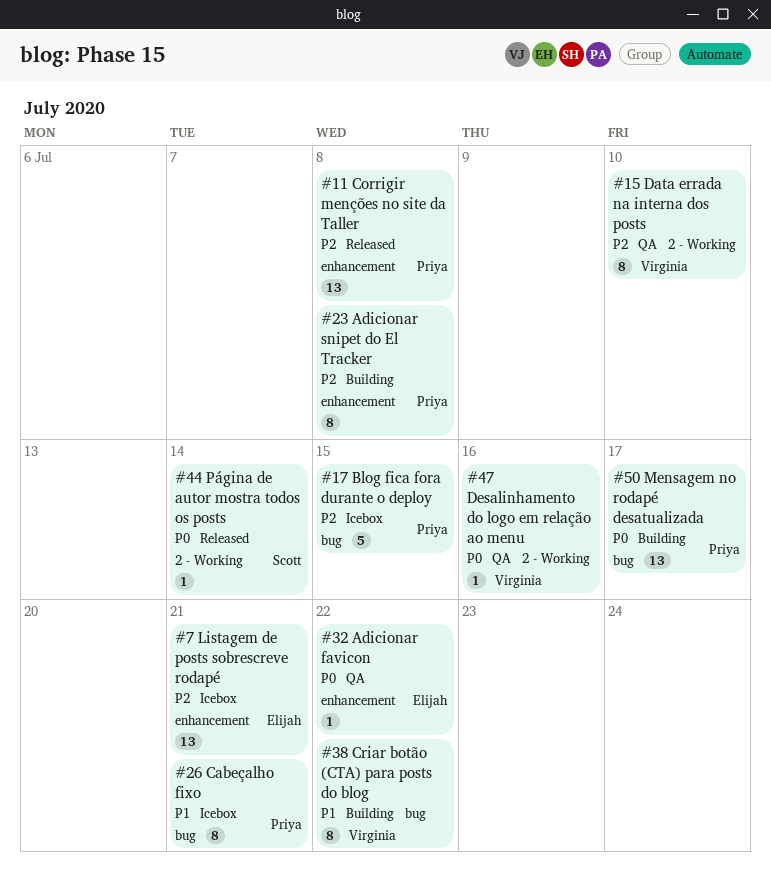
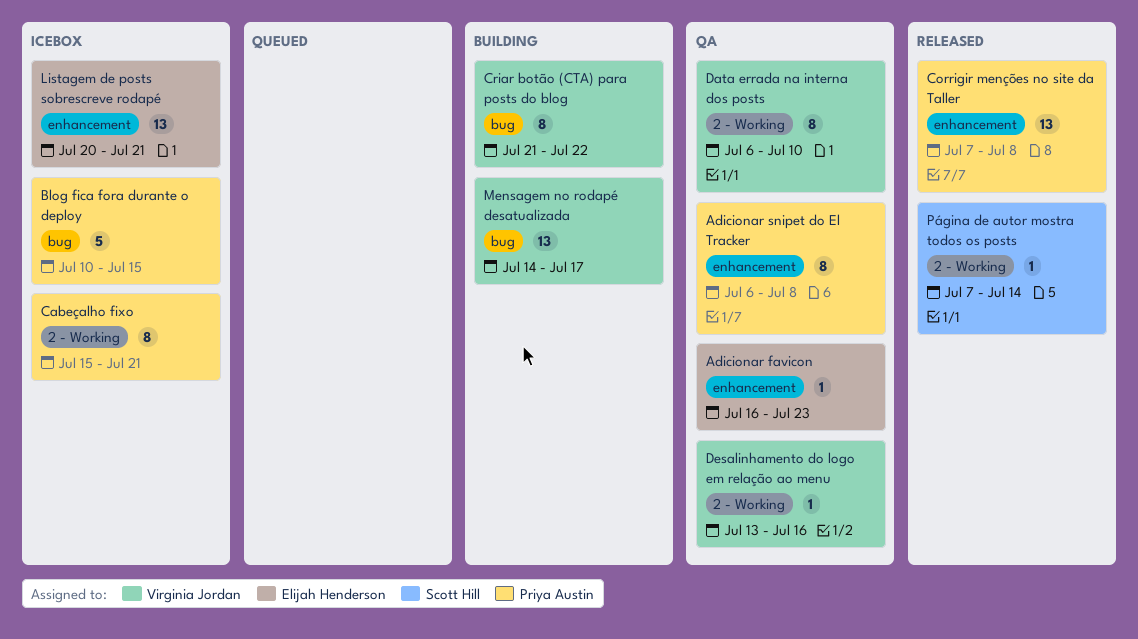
Adicionar favicon, due: Jul 22 -> Jul 23
Adicionar snipet do El Tracker, status: Building -> QA
Cabeçalho fixo, label: bug -> 2 - Working
Mensagem no rodapé desatualizada, owner: Priya Austin -> Virginia Jordan

